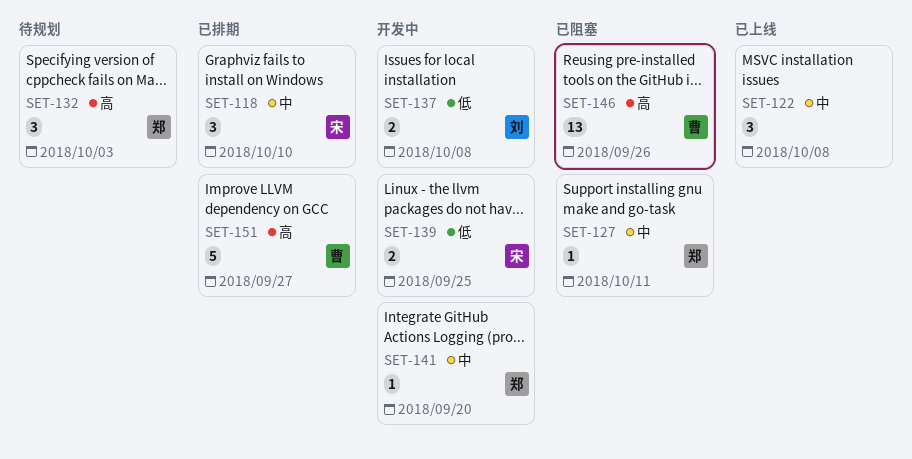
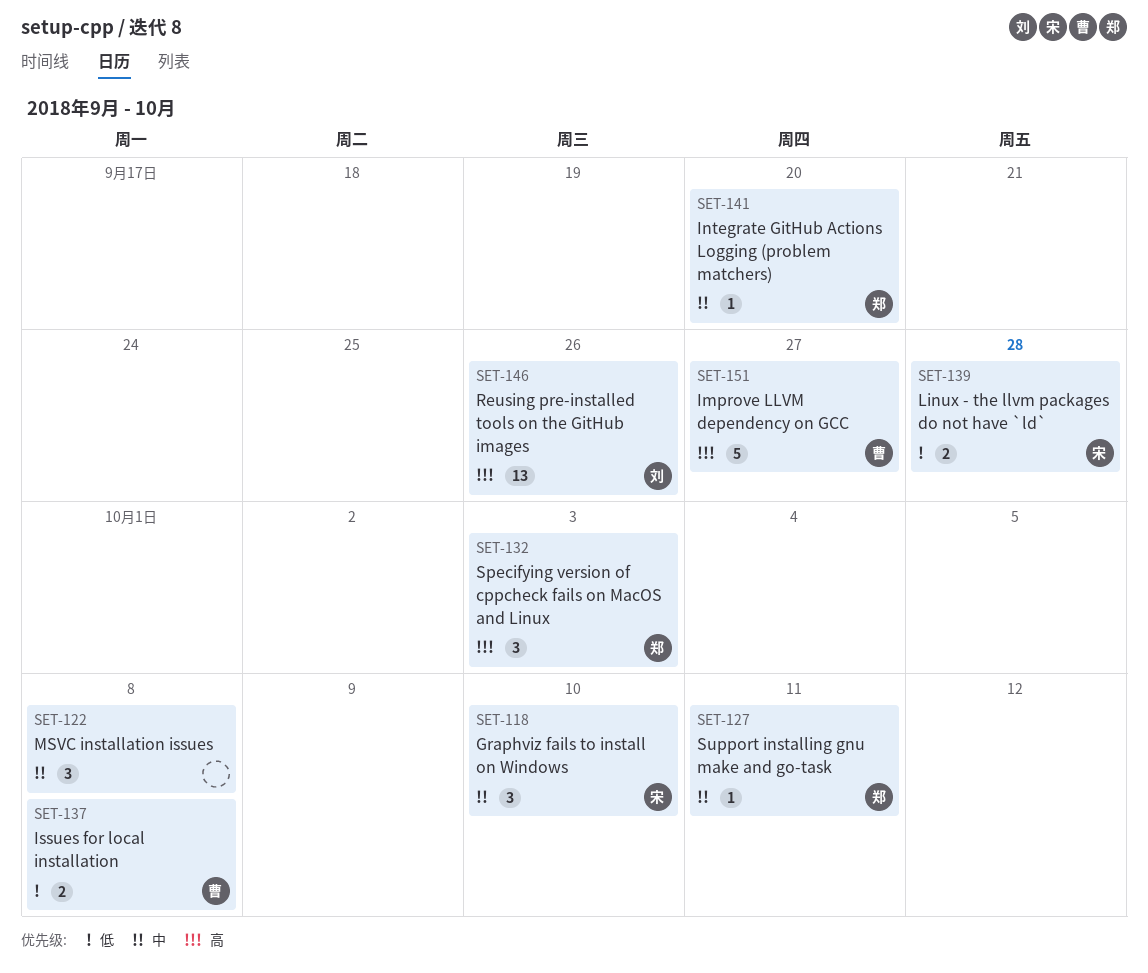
SET-137, owner: 刘 -> 曹
SET-139, due: Sep 25 -> Sep 28
SET-146, owner: 曹 -> 刘

